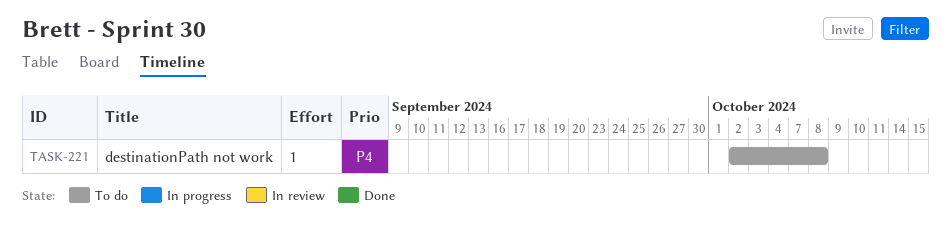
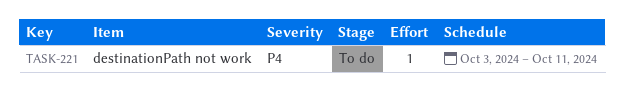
TASK-221, start: Oct 2 -> Oct 3
TASK-221, due: Oct 8 -> Oct 11

